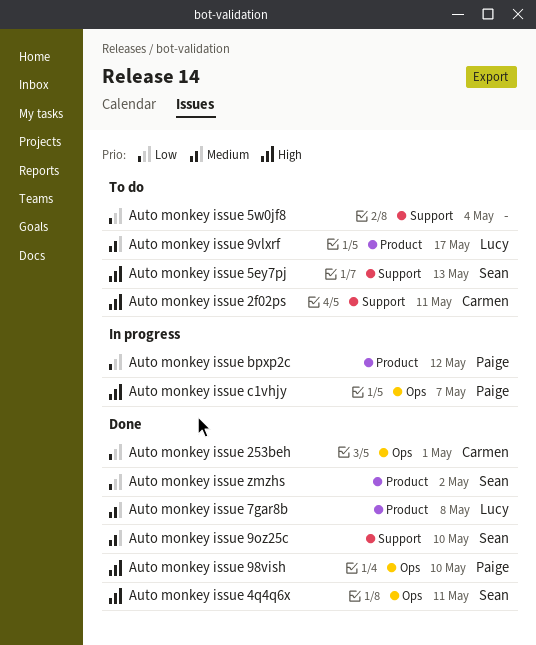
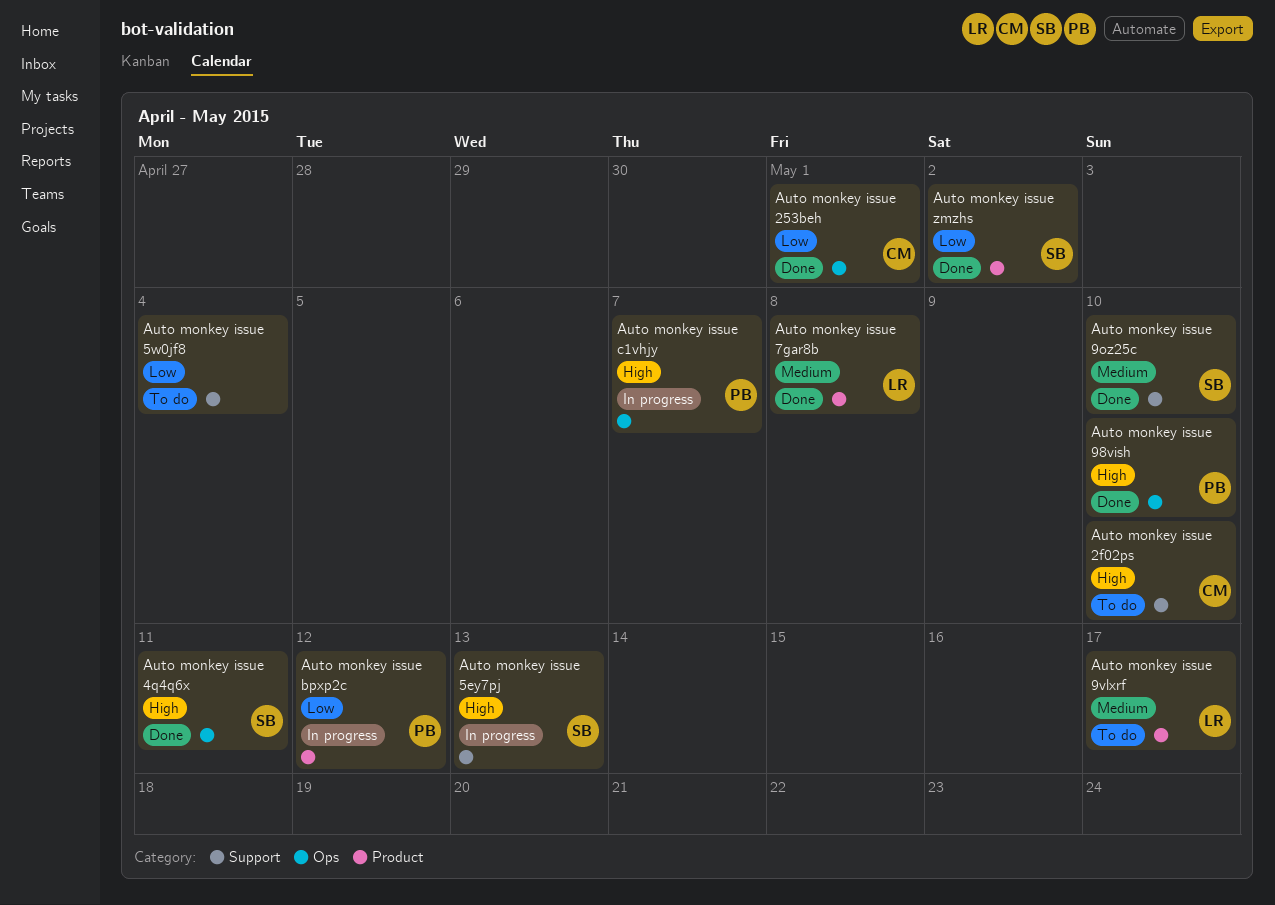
Auto monkey issue 2f02ps, due: May 11 -> May 10
Auto monkey issue 5ey7pj, status: To do -> In progress

